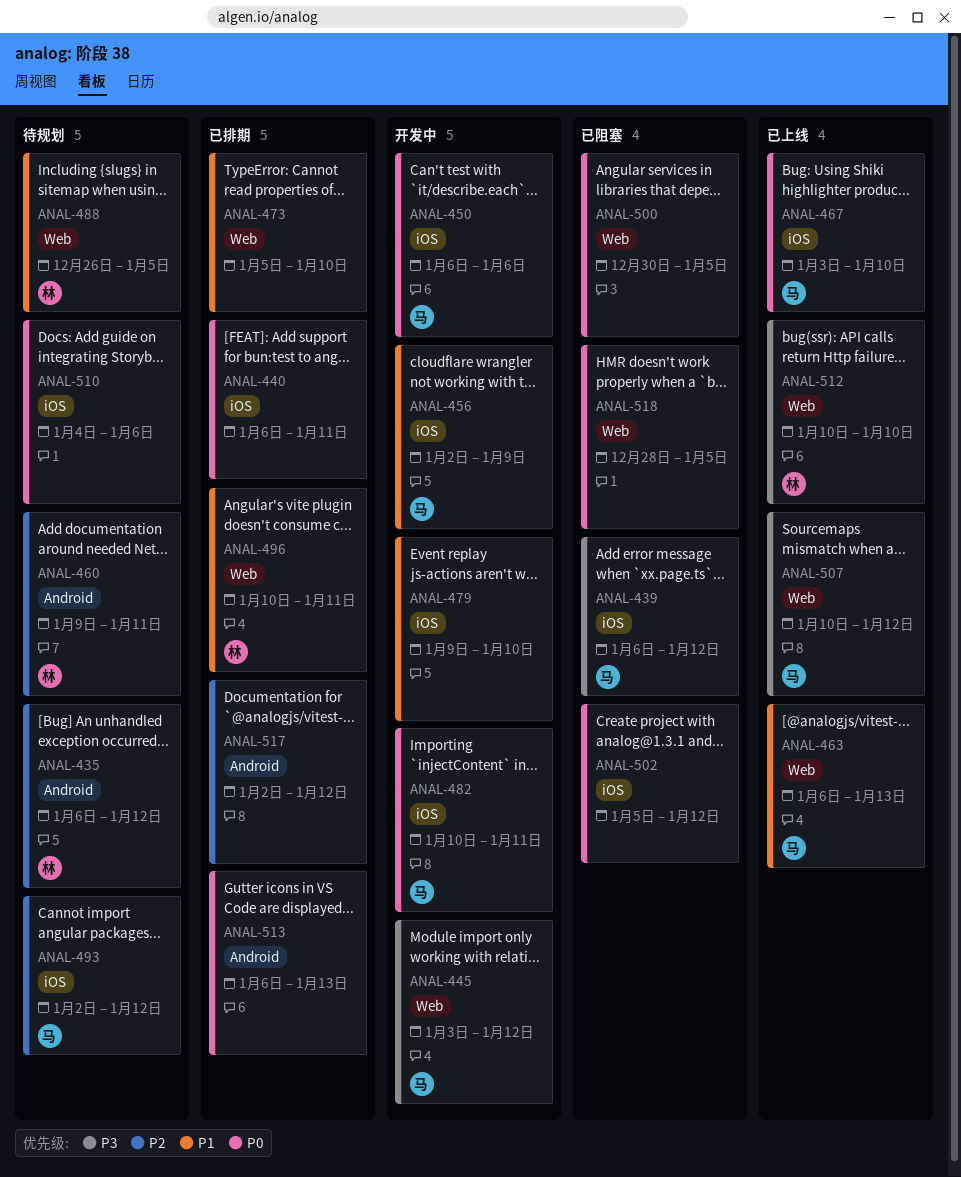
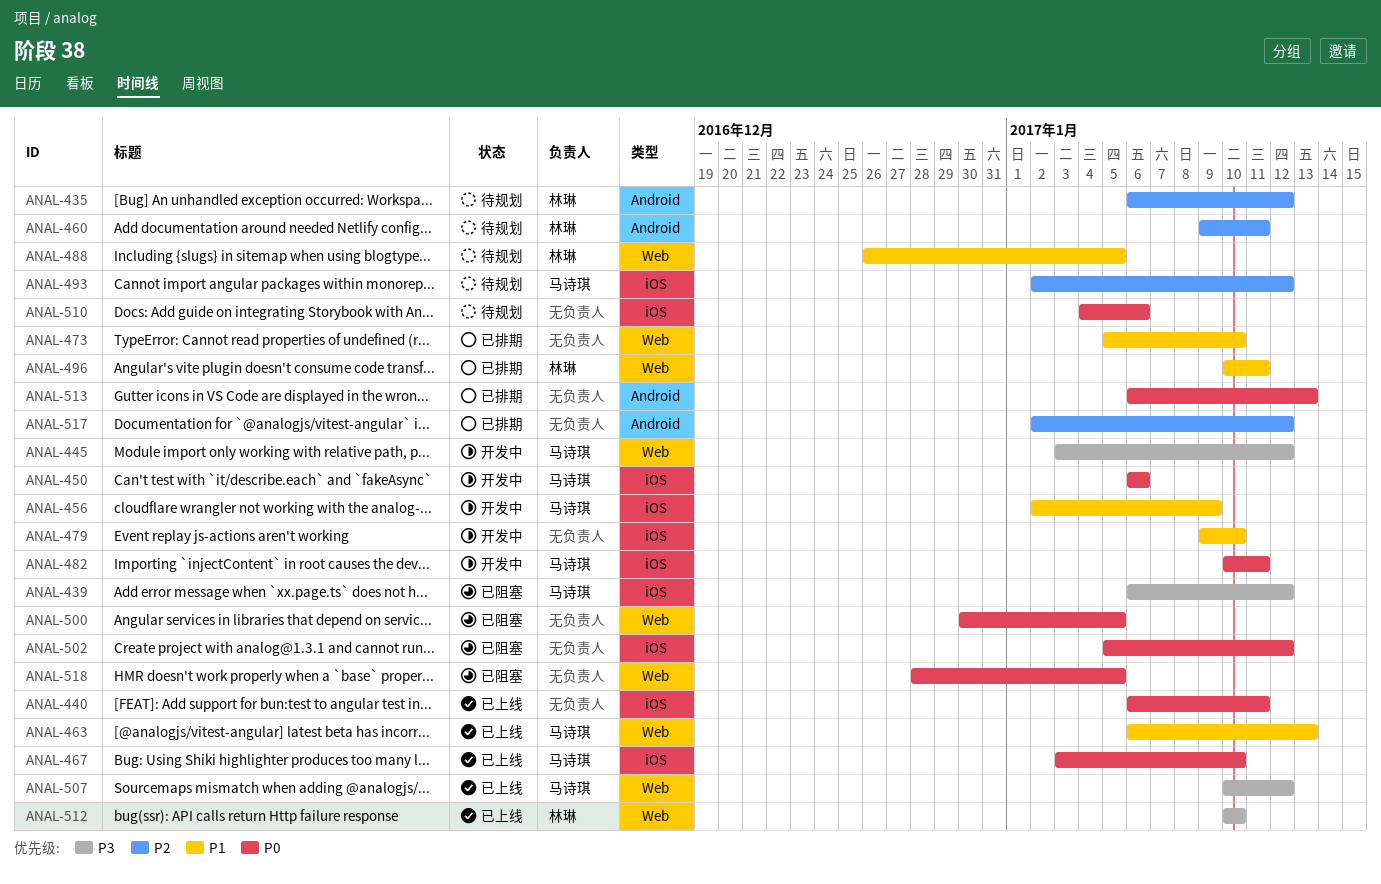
ANAL-440, status: 已排期 -> 已上线

